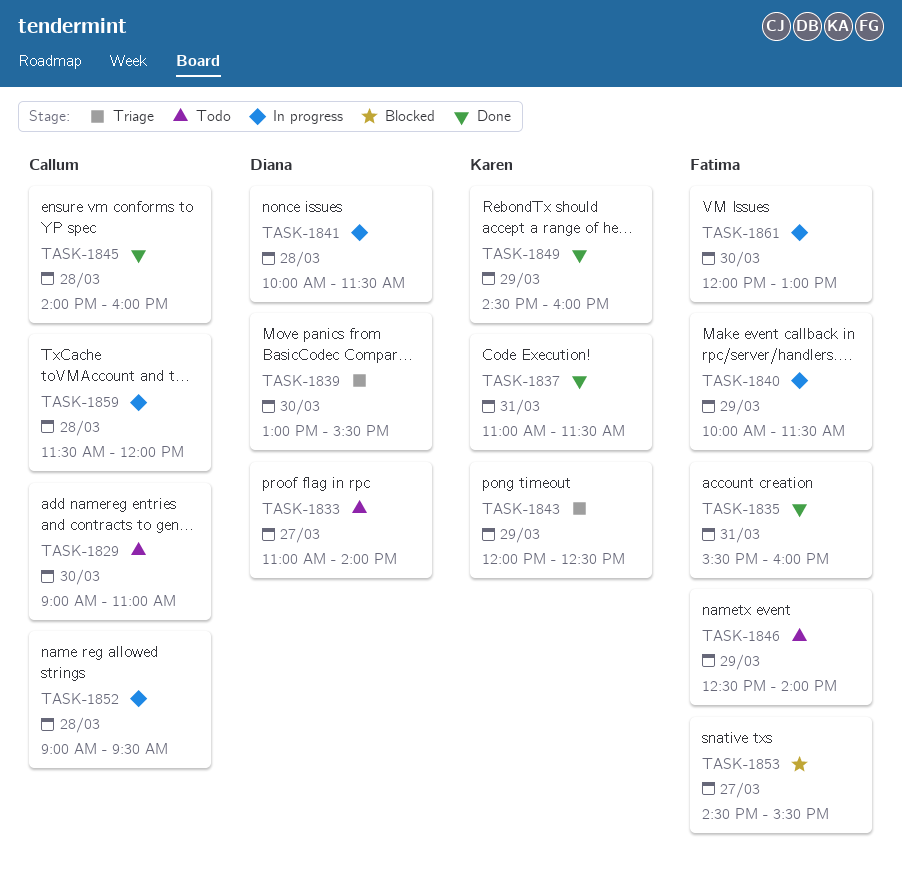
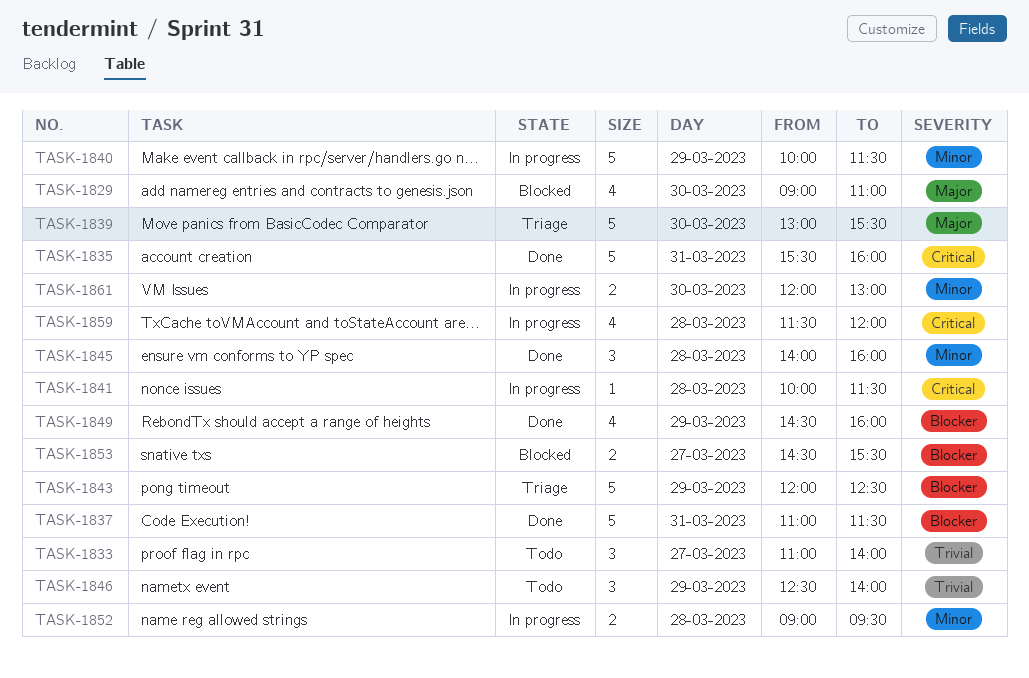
TASK-1829, status: Todo -> Blocked

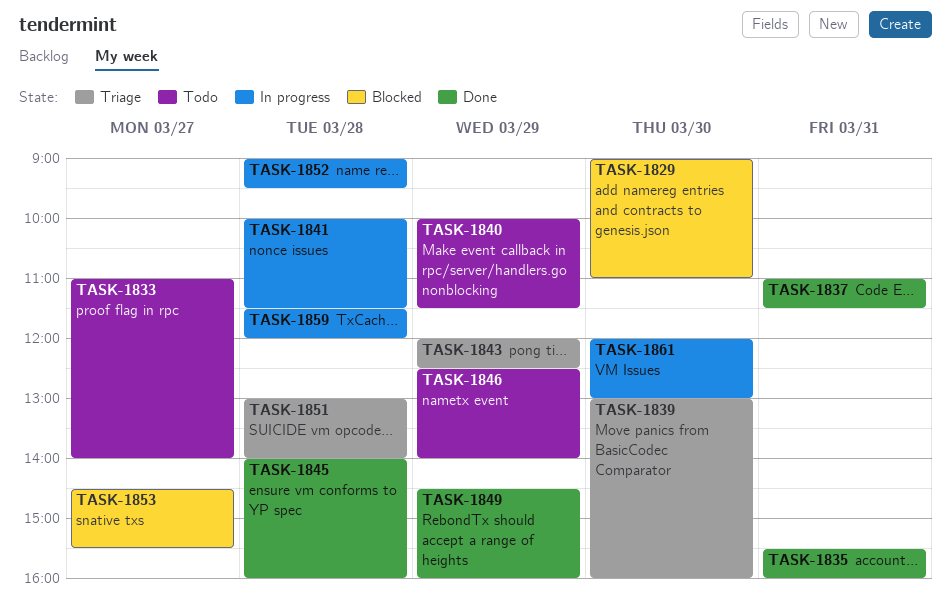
TASK-1839, ends: 15:30 -> 16:00
TASK-1840, status: In progress -> Todo
TASK-1851: none -> present

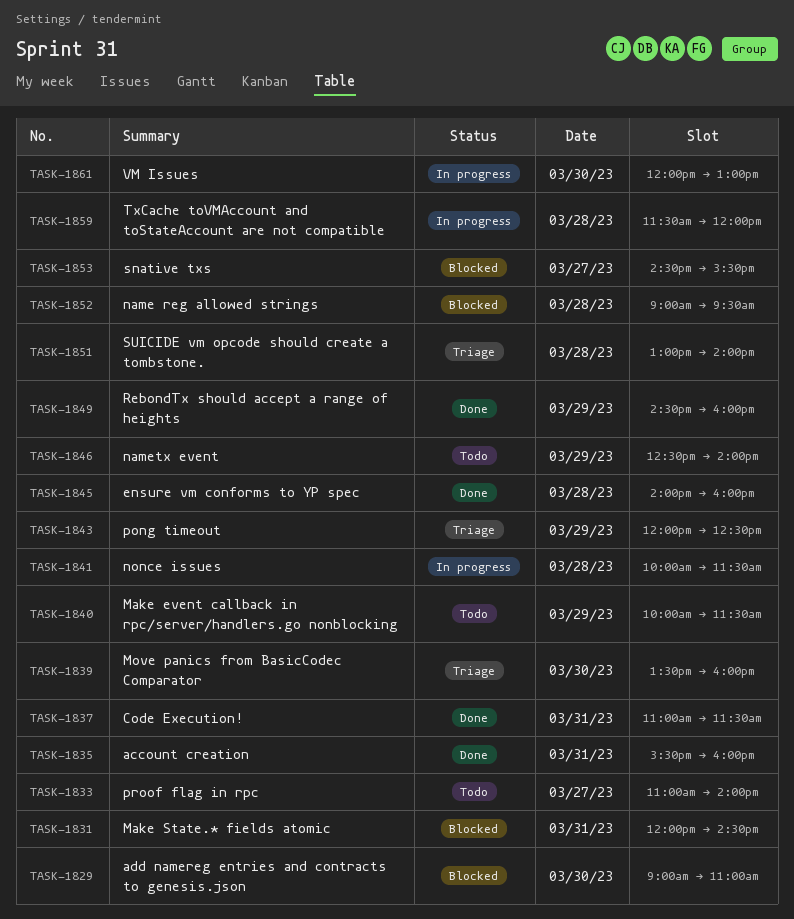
TASK-1831: none -> present
TASK-1839, begins: 13:00 -> 13:30
TASK-1852, status: In progress -> Blocked

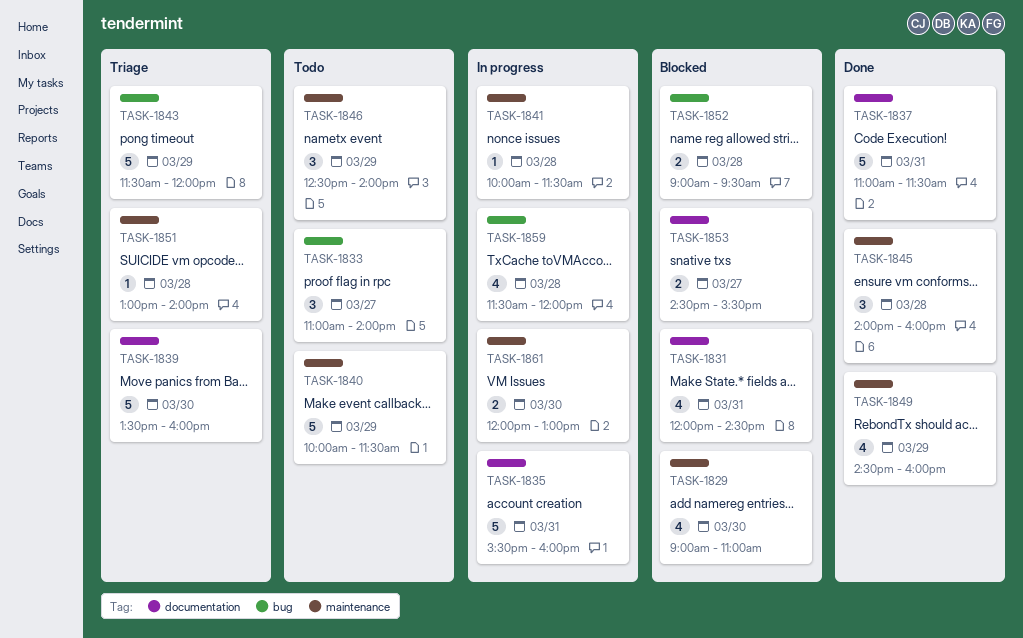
TASK-1835, status: Done -> In progress
TASK-1843, begins: 12:00 -> 11:30
TASK-1843, ends: 12:30 -> 12:00

